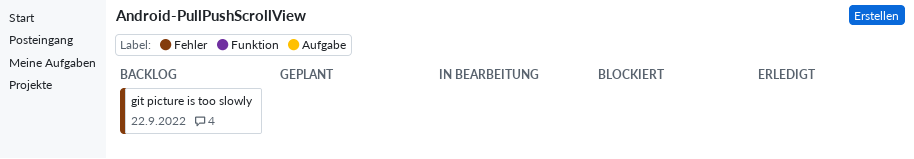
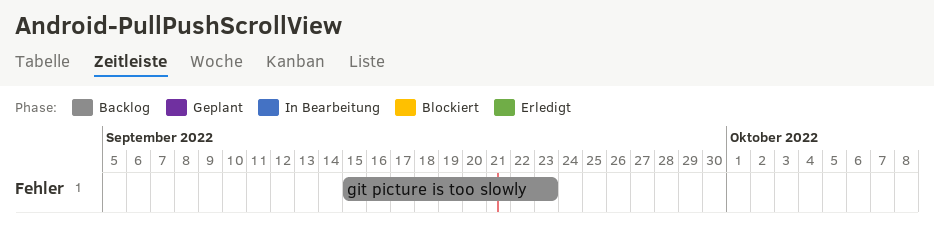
git picture is too slowly, due: Sep 22 -> Sep 23

